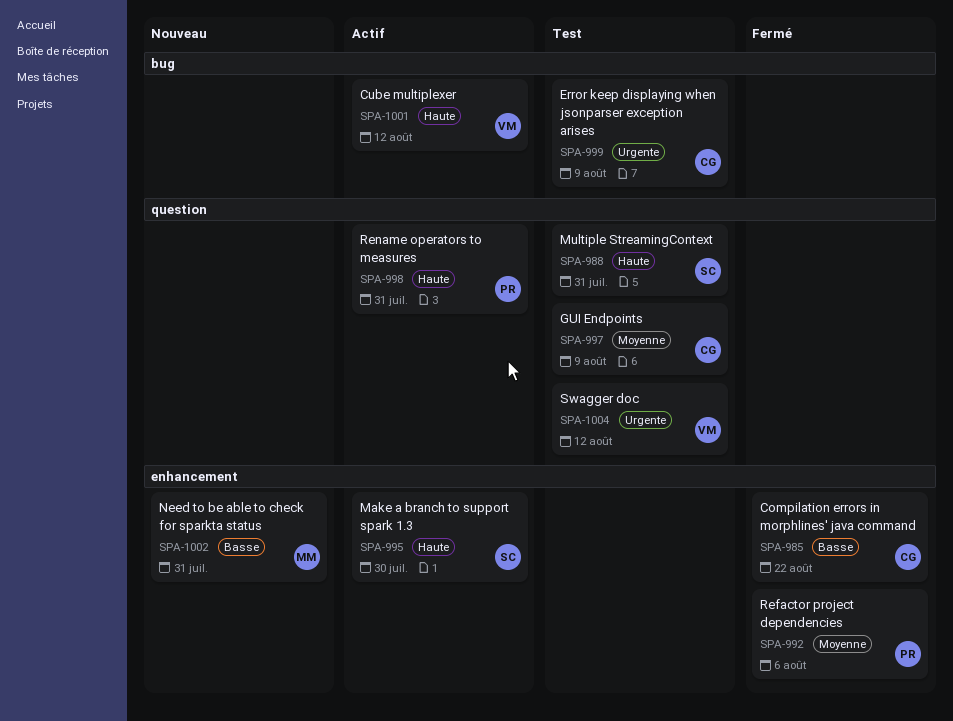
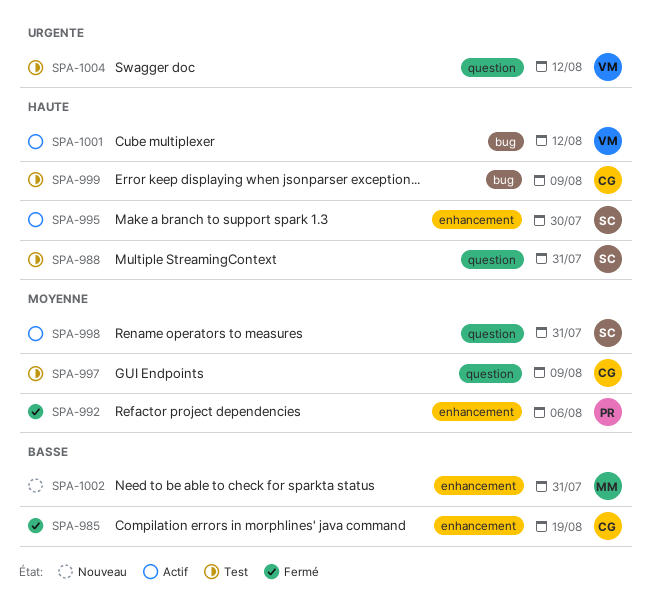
SPA-985, due: Aug 22 -> Aug 19
SPA-998, owner: PR -> SC
SPA-998, priority: Haute -> Moyenne
SPA-999, priority: Urgente -> Haute

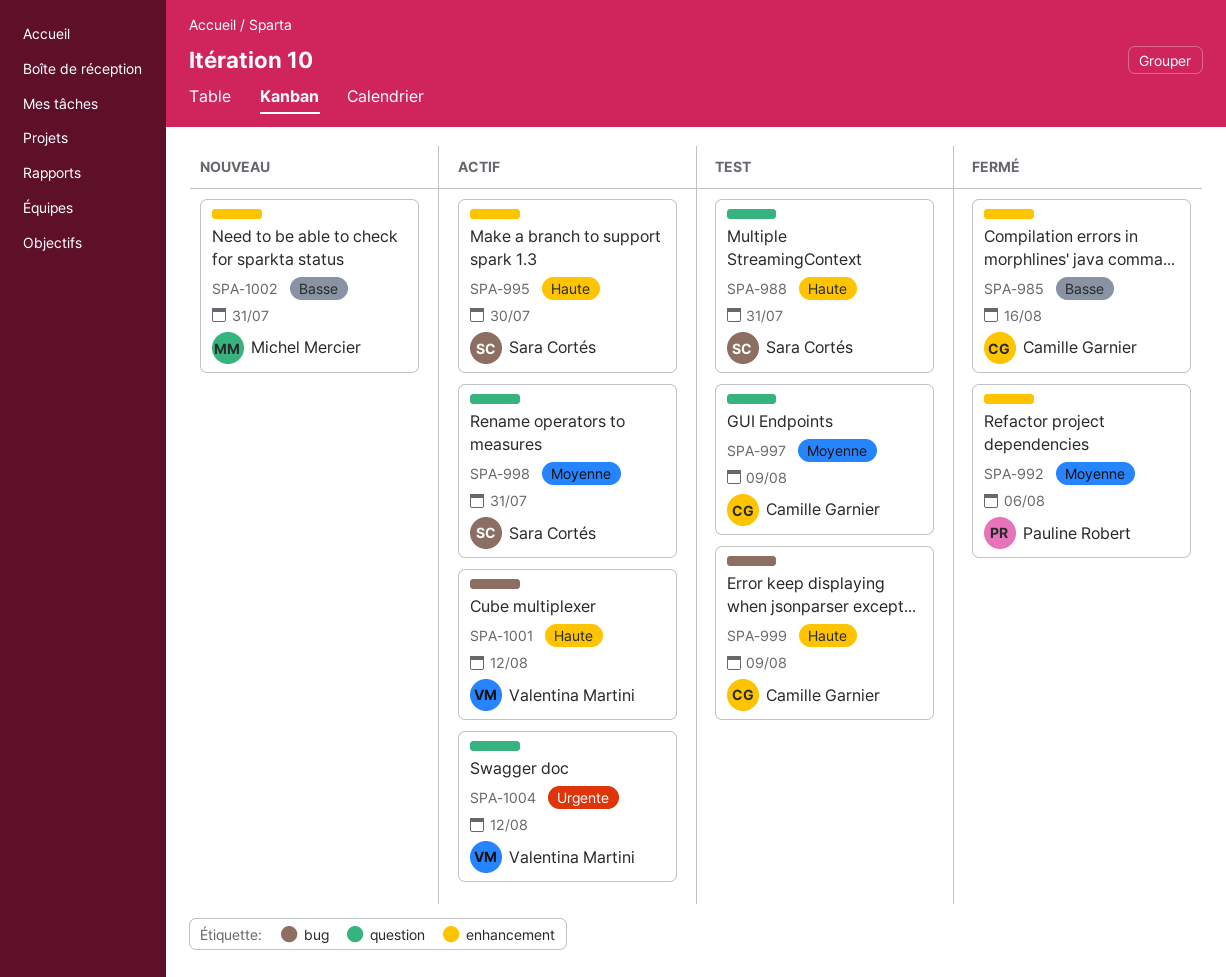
SPA-985, due: Aug 19 -> Aug 16
SPA-1004, status: Test -> Actif

